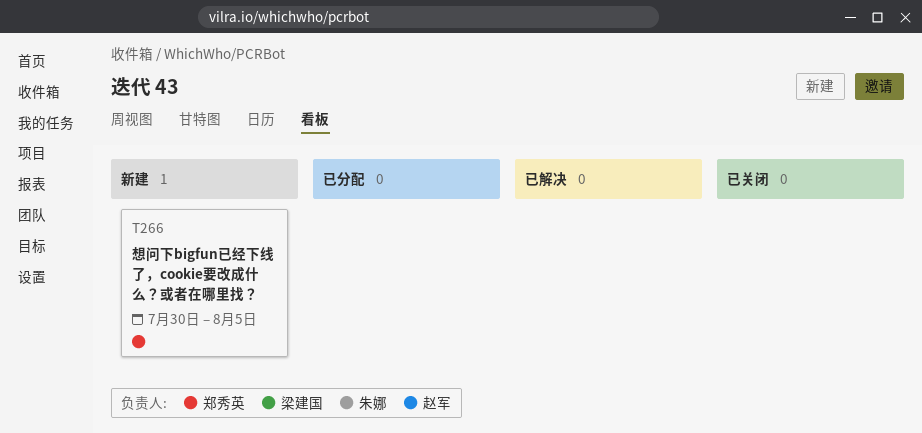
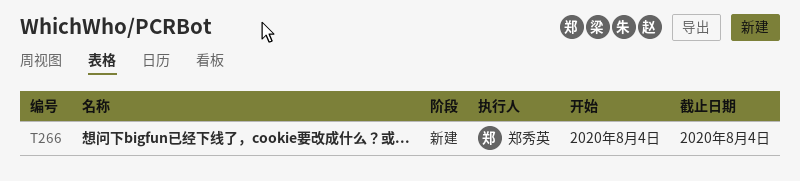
T266, start: Jul 30 -> Aug 4
T266, due: Aug 5 -> Aug 4

